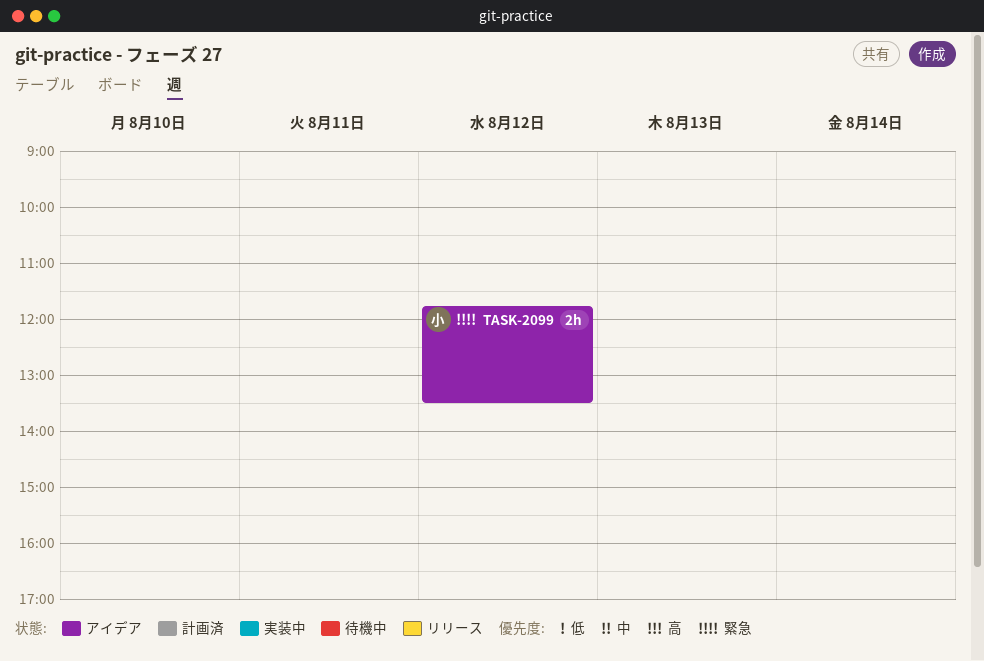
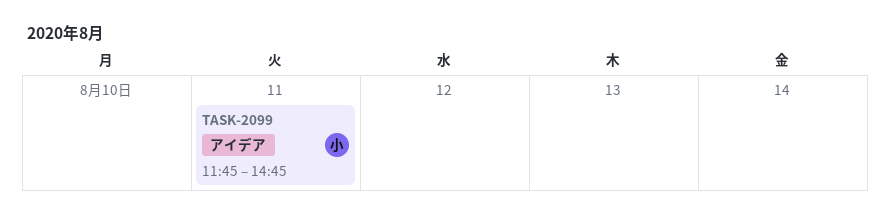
TASK-2099, day: Aug 12 -> Aug 11
TASK-2099, ends: 13:30 -> 14:45

